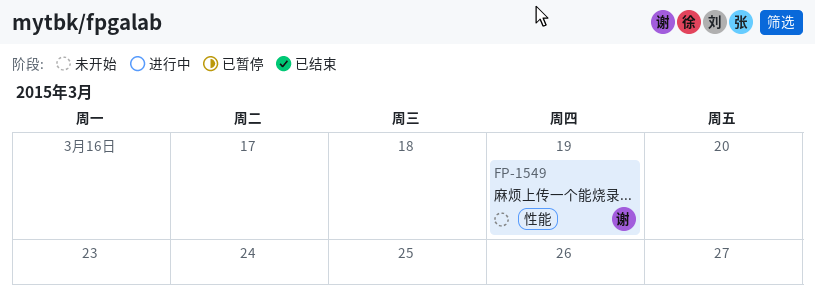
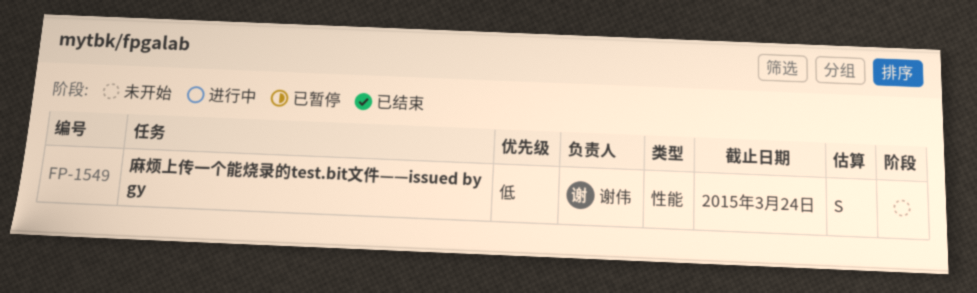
FP-1549, due: Mar 19 -> Mar 24

